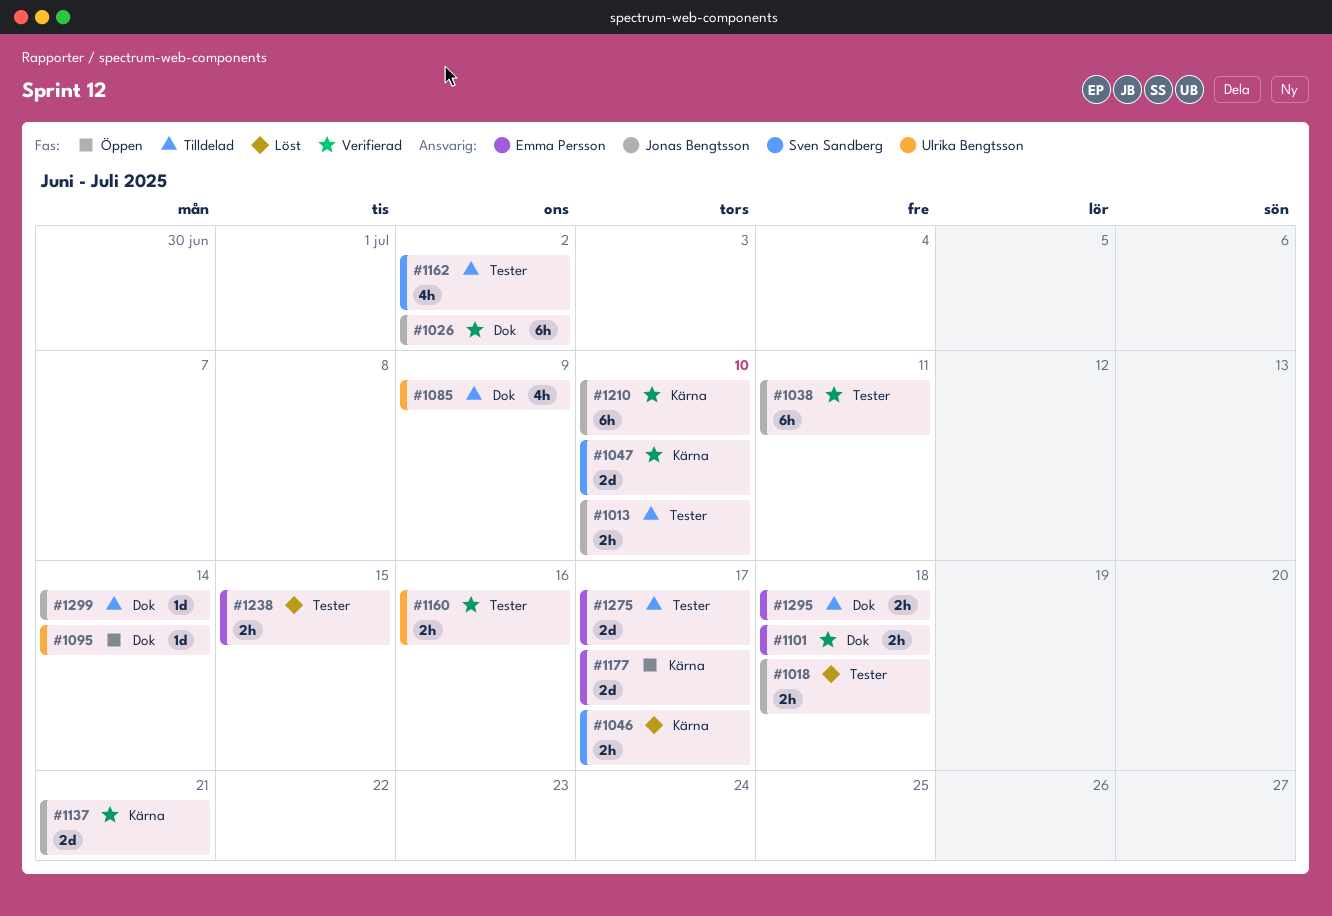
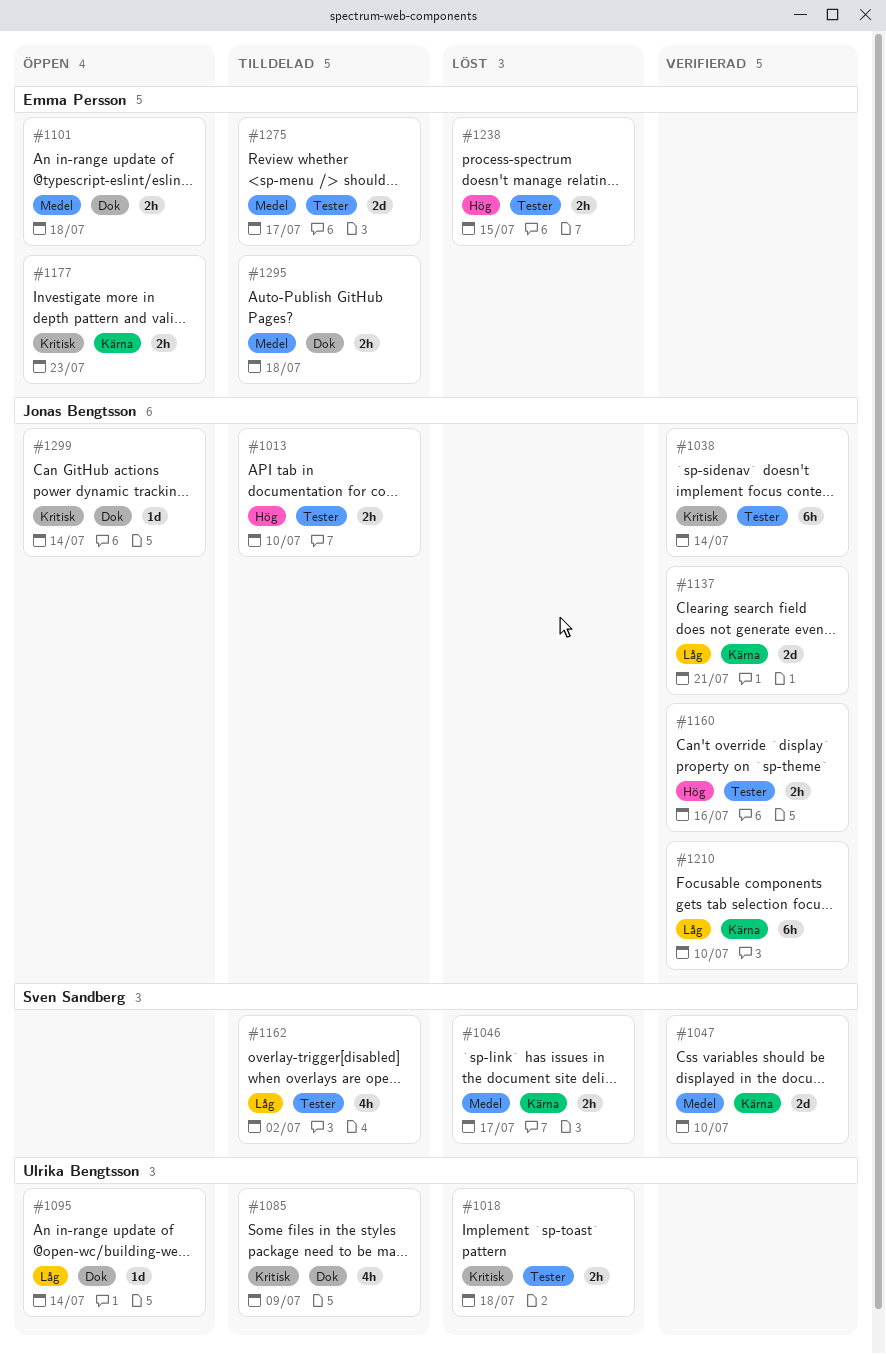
#1018, owner: Jonas Bengtsson -> Ulrika Bengtsson
#1026: present -> none
#1038, due: Jul 11 -> Jul 14
#1101, status: Verifierad -> Öppen
#1160, owner: Ulrika Bengtsson -> Jonas Bengtsson
#1177, estimate: 2d -> 2h
#1177, due: Jul 17 -> Jul 23
#1299, status: Tilldelad -> Öppen

